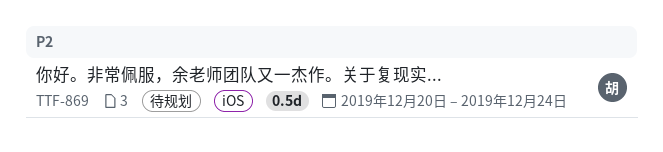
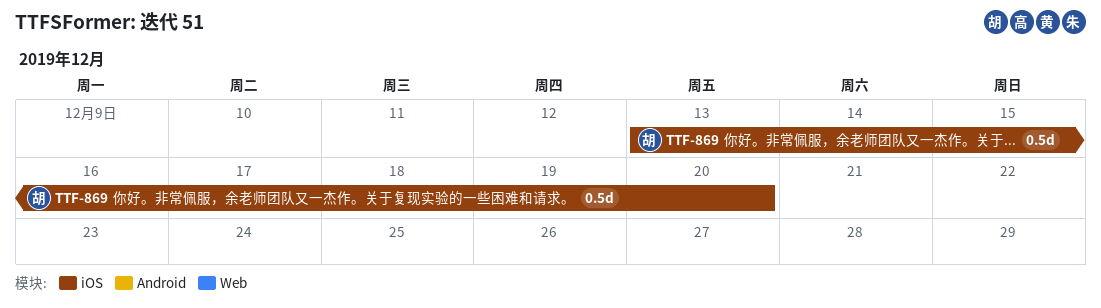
TTF-869, start: Dec 20 -> Dec 13
TTF-869, due: Dec 24 -> Dec 20

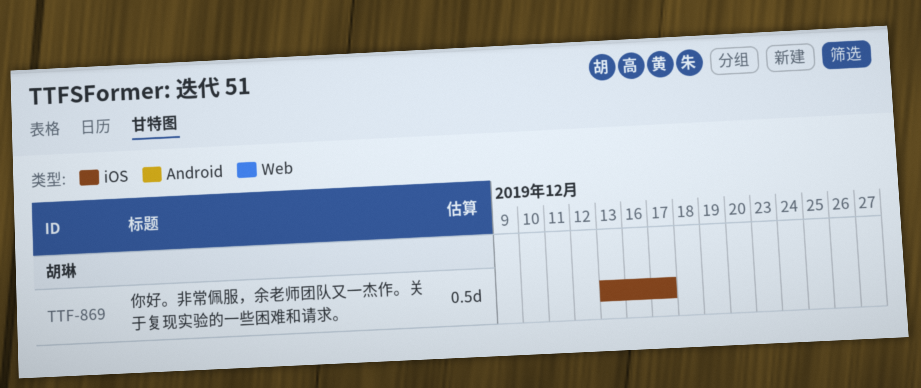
TTF-869, due: Dec 20 -> Dec 17

